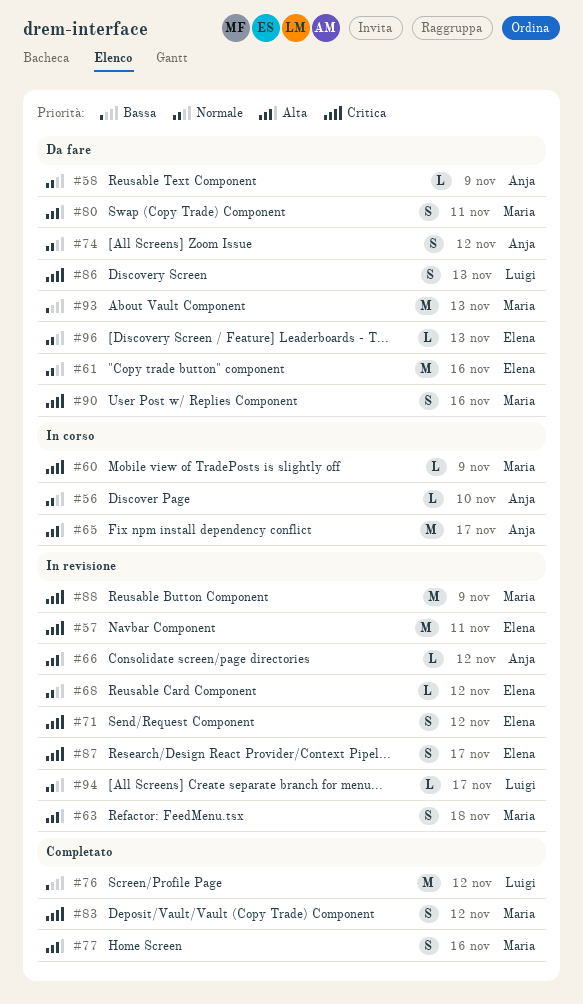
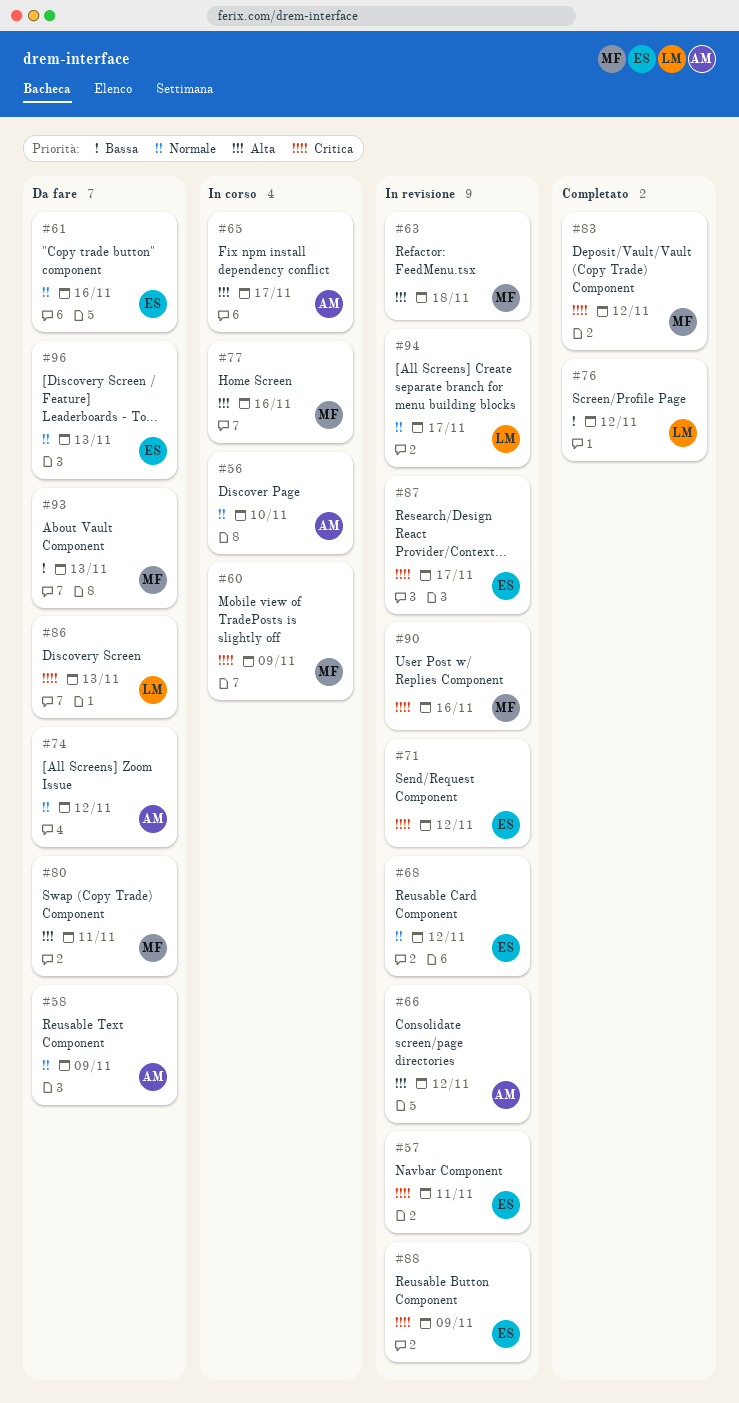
#77, status: Completato -> In corso
#88, owner: Maria -> Elena
#90, status: Da fare -> In revisione

